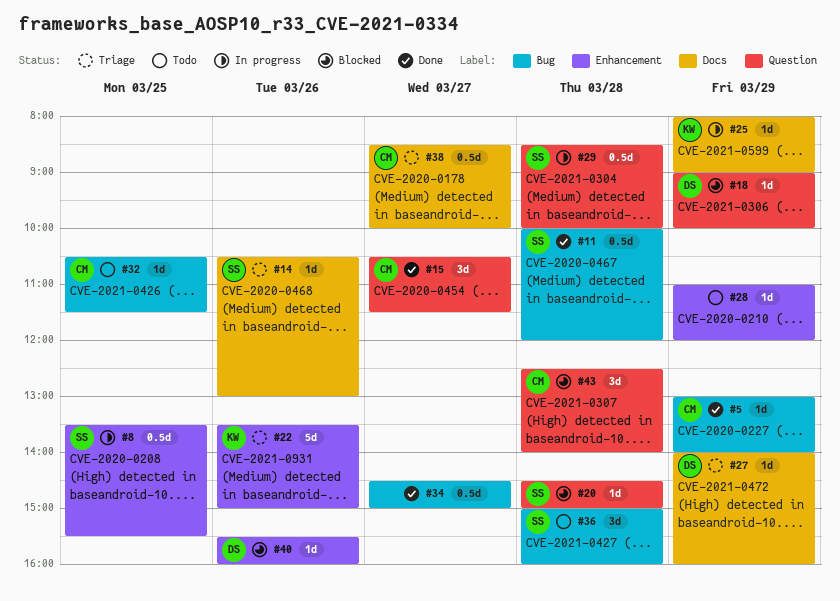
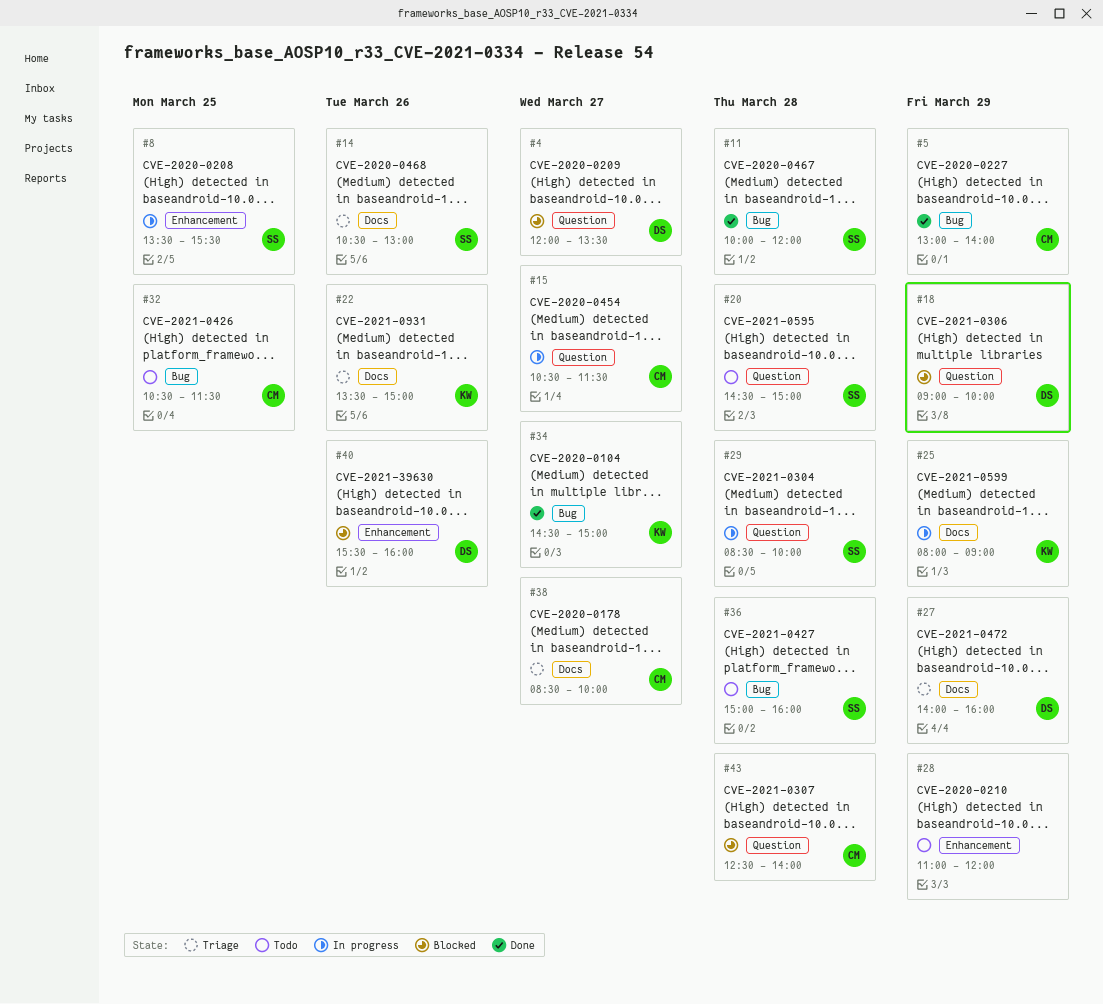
#4: none -> present
#15, status: Done -> In progress
#20, status: Blocked -> Todo
#22, label: Enhancement -> Docs
#34, owner: none -> KW

